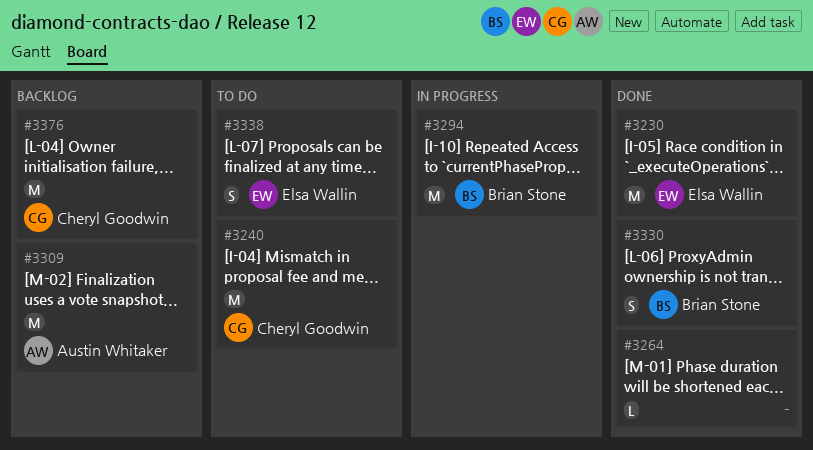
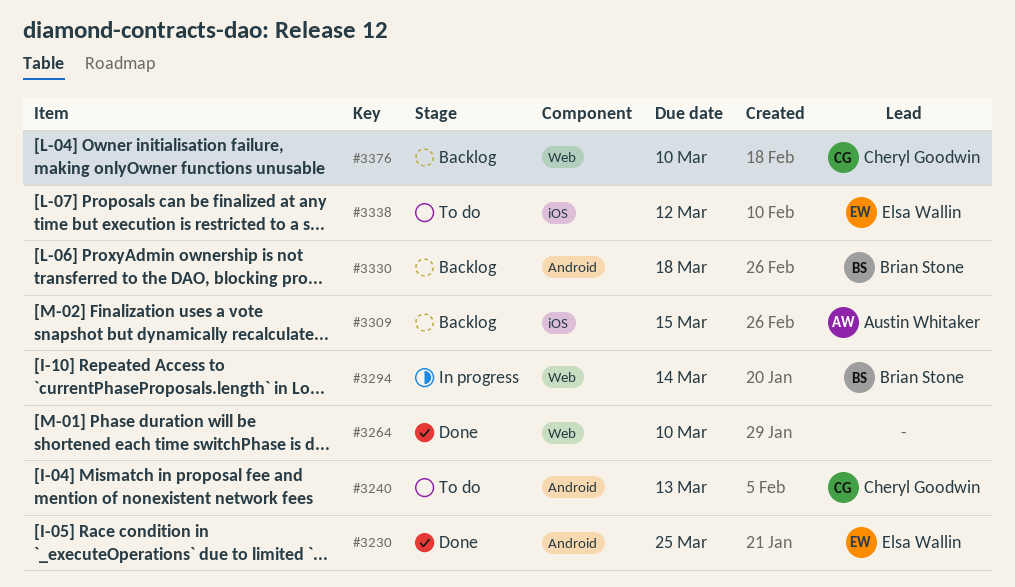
#3330, status: Done -> Backlog

